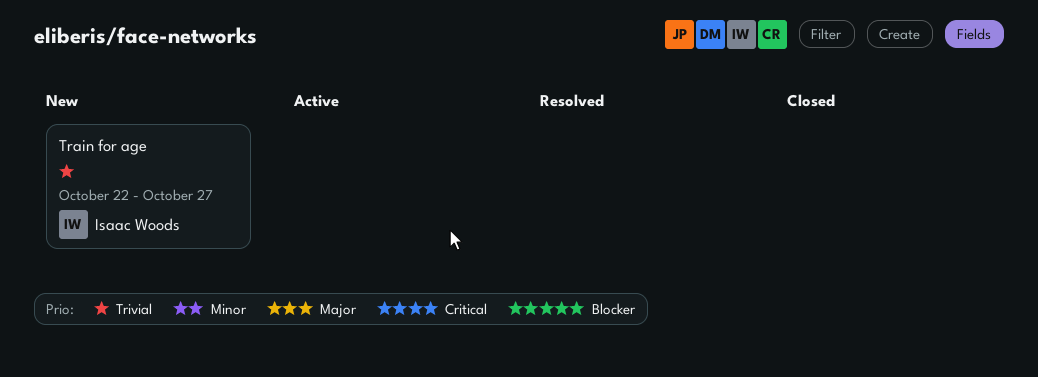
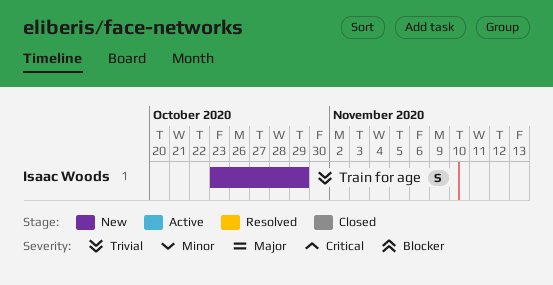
Train for age, start: Oct 22 -> Oct 23
Train for age, due: Oct 27 -> Oct 29

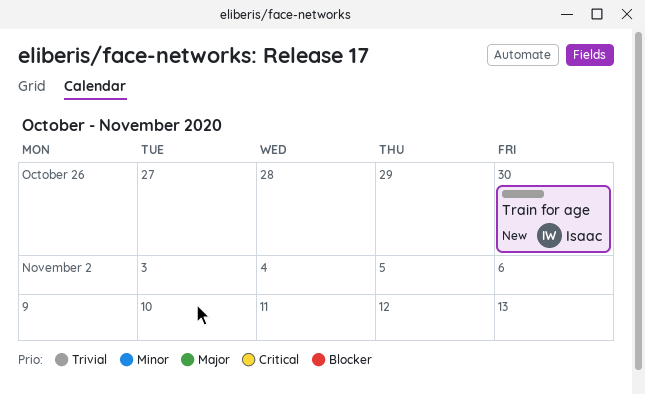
Train for age, due: Oct 29 -> Oct 30

